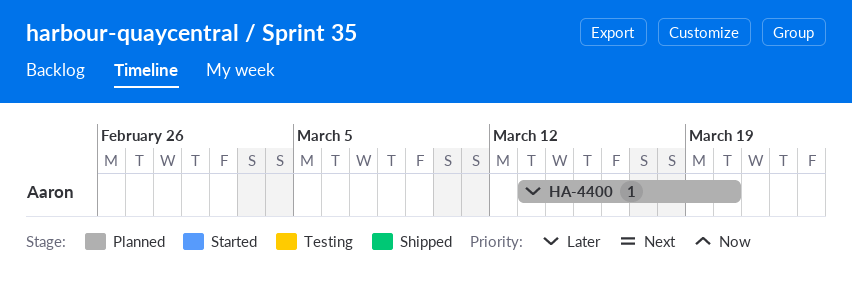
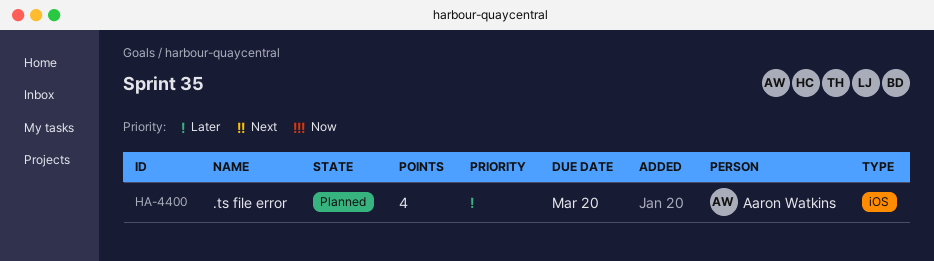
HA-4400, estimate: 1 -> 4

